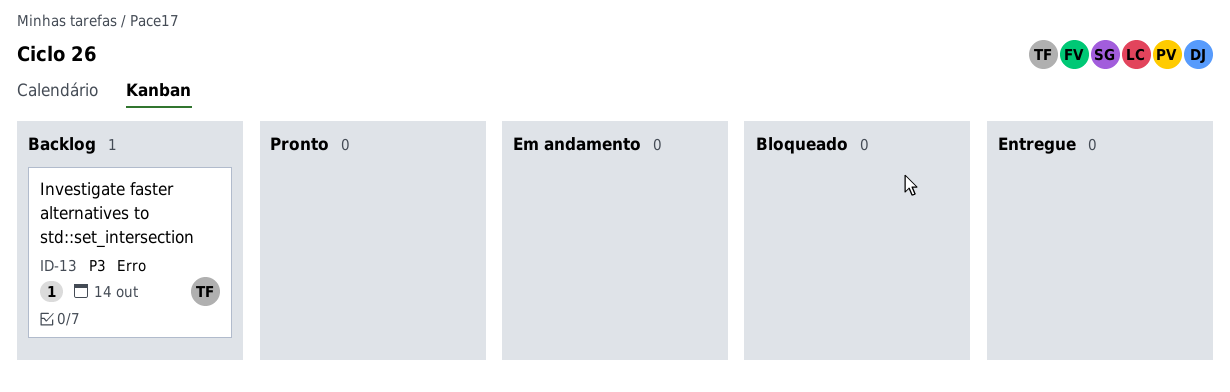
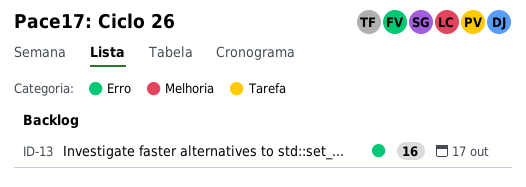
ID-13, estimate: 1 -> 16
ID-13, due: Oct 14 -> Oct 17

